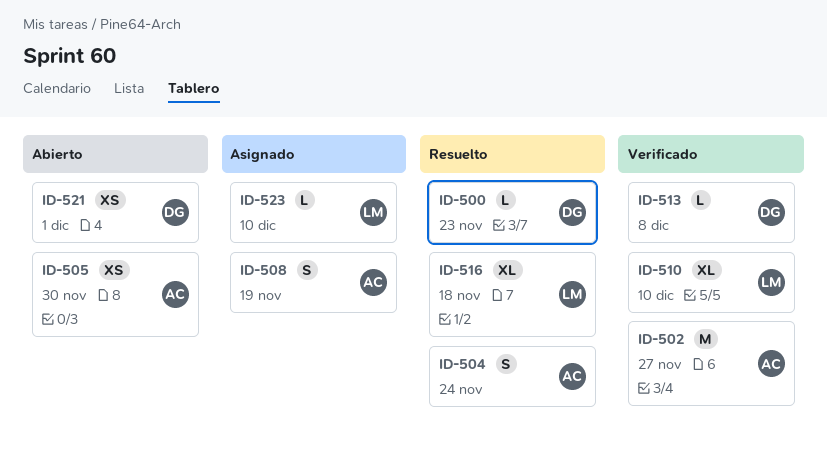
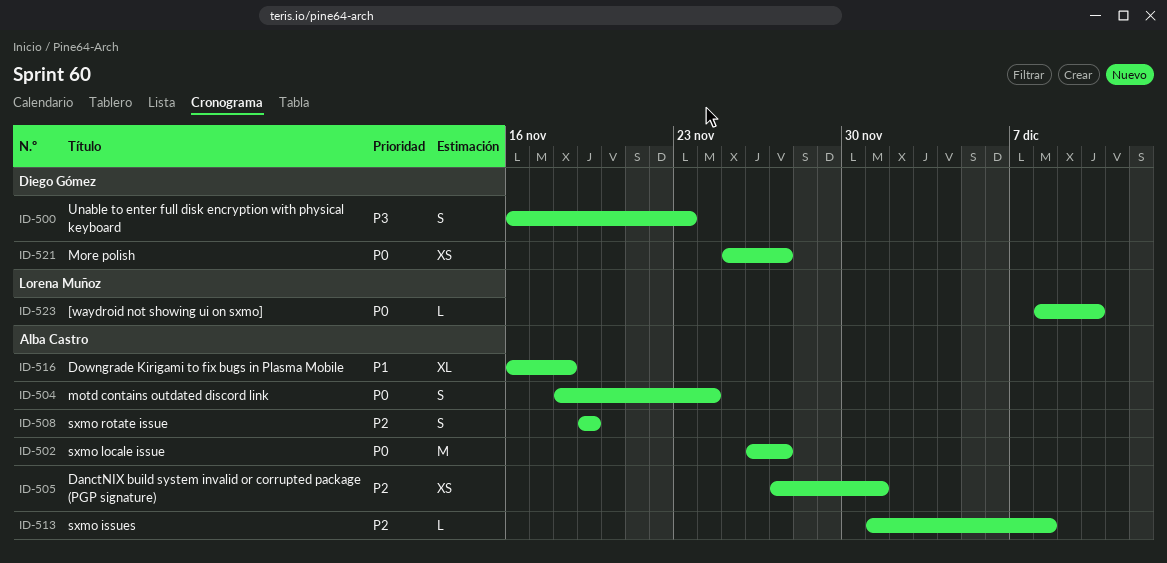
ID-500, estimate: L -> S
ID-505, due: Nov 30 -> Dec 1
ID-510: present -> none
ID-513, owner: Diego Gómez -> Alba Castro
ID-516, owner: Lorena Muñoz -> Alba Castro
ID-521, due: Dec 1 -> Nov 27

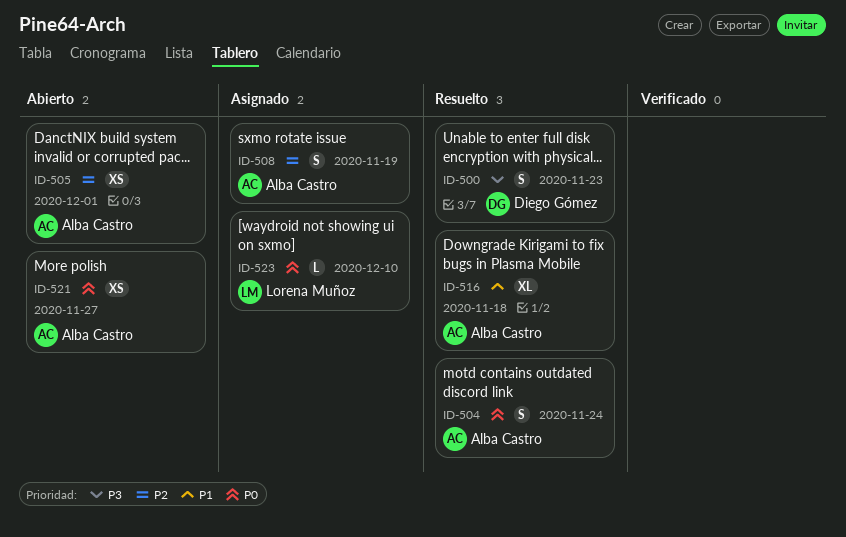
ID-502: present -> none
ID-513: present -> none
ID-521, owner: Diego Gómez -> Alba Castro

